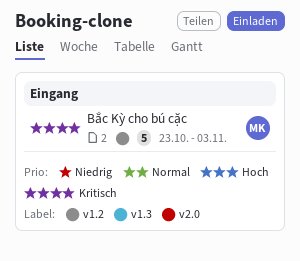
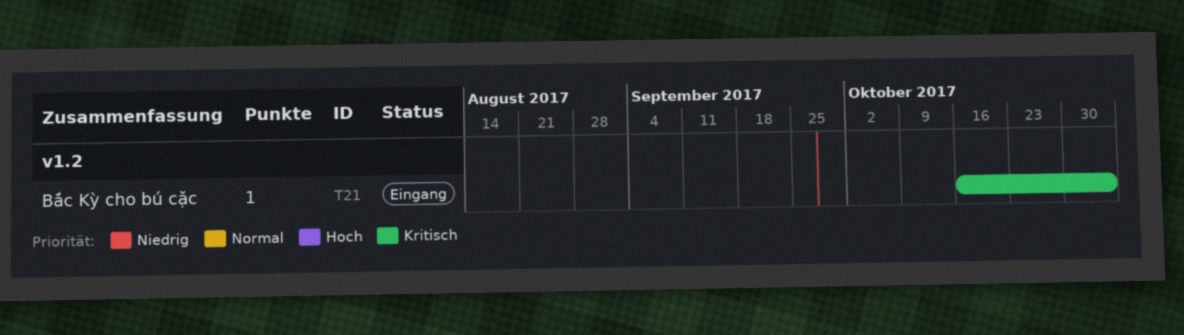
Bắc Kỳ cho bú cặc, estimate: 5 -> 1
Bắc Kỳ cho bú cặc, start: Oct 23 -> Oct 16

